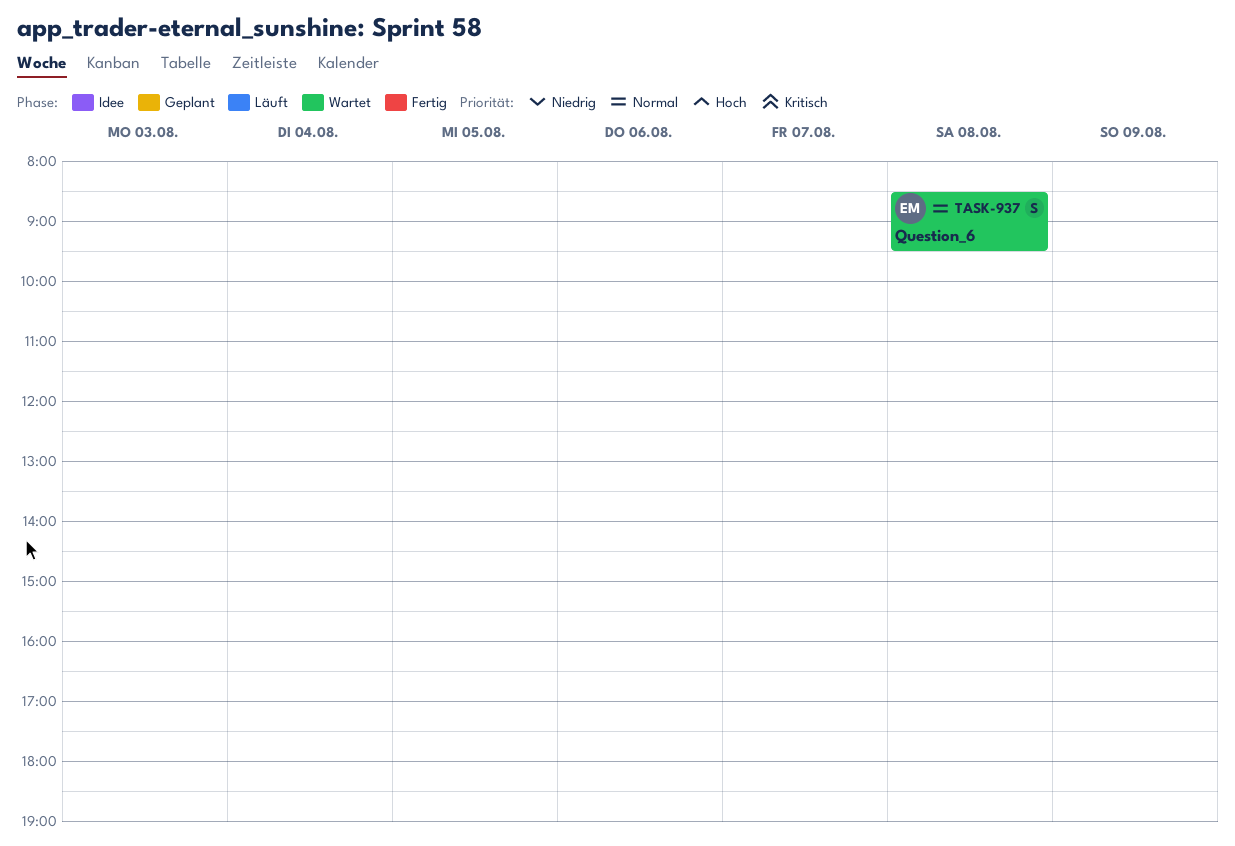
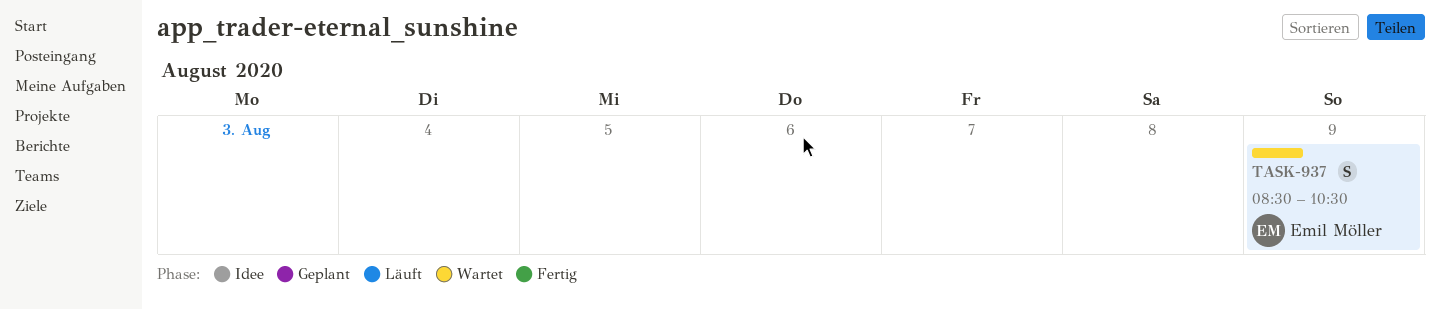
TASK-937, day: Aug 8 -> Aug 9
TASK-937, ends: 09:30 -> 10:30

